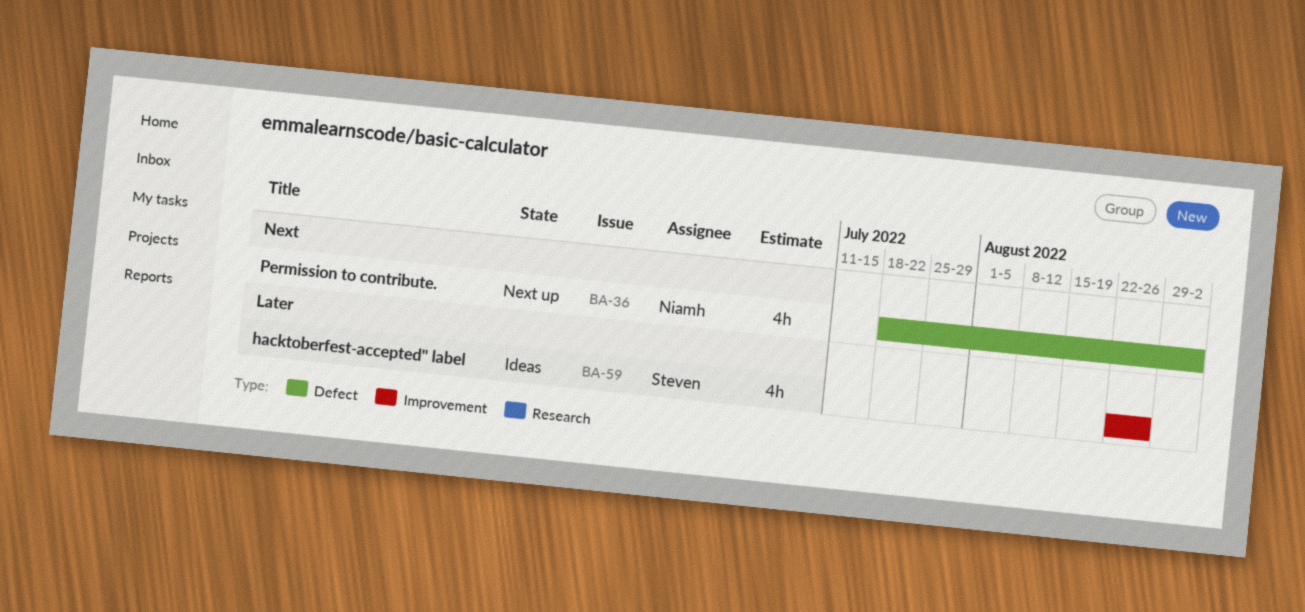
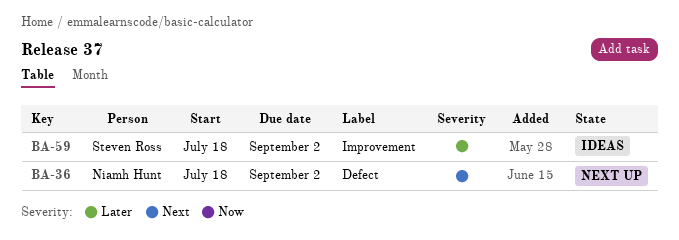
BA-59, start: Aug 22 -> Jul 18
BA-59, due: Aug 26 -> Sep 2

